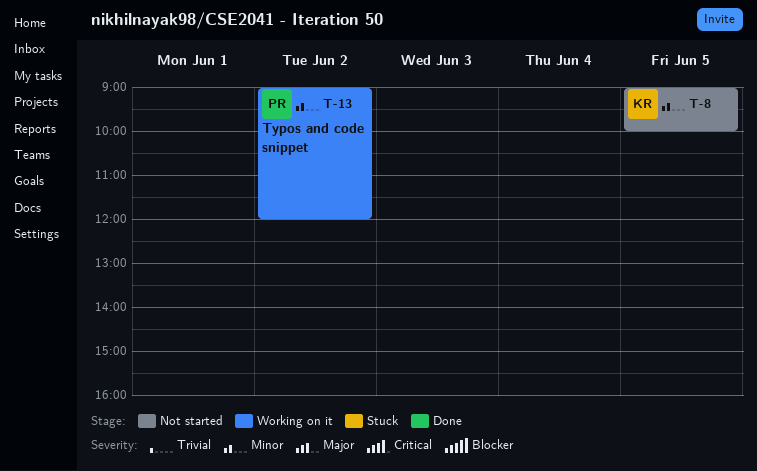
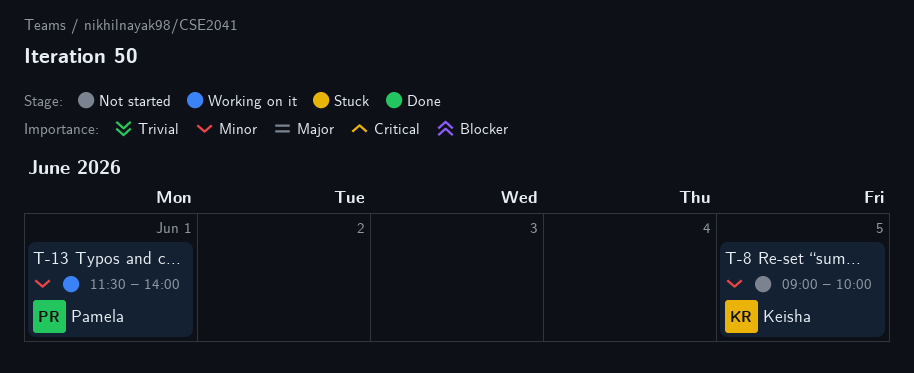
T-13, day: Jun 2 -> Jun 1
T-13, begins: 09:00 -> 11:30
T-13, ends: 12:00 -> 14:00

